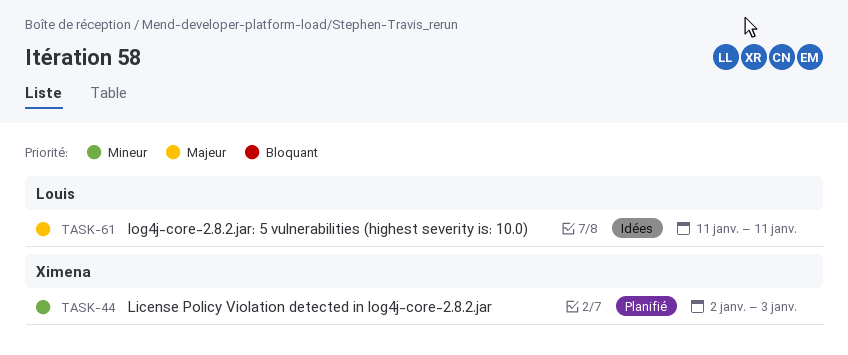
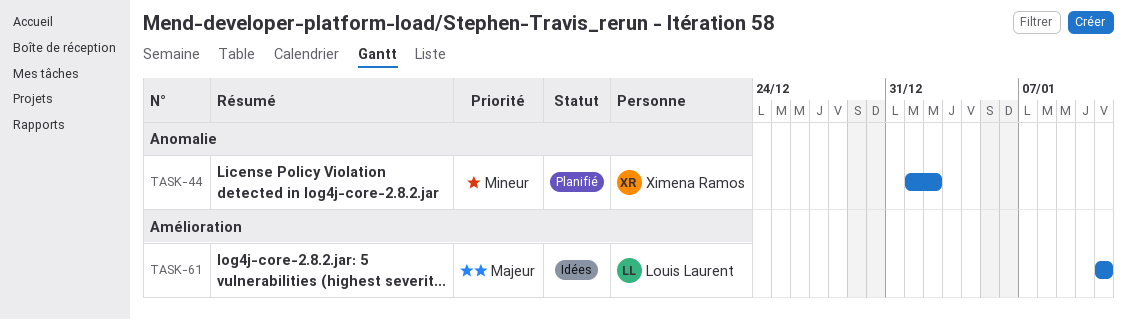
TASK-44, start: Jan 2 -> Jan 1
TASK-44, due: Jan 3 -> Jan 2

